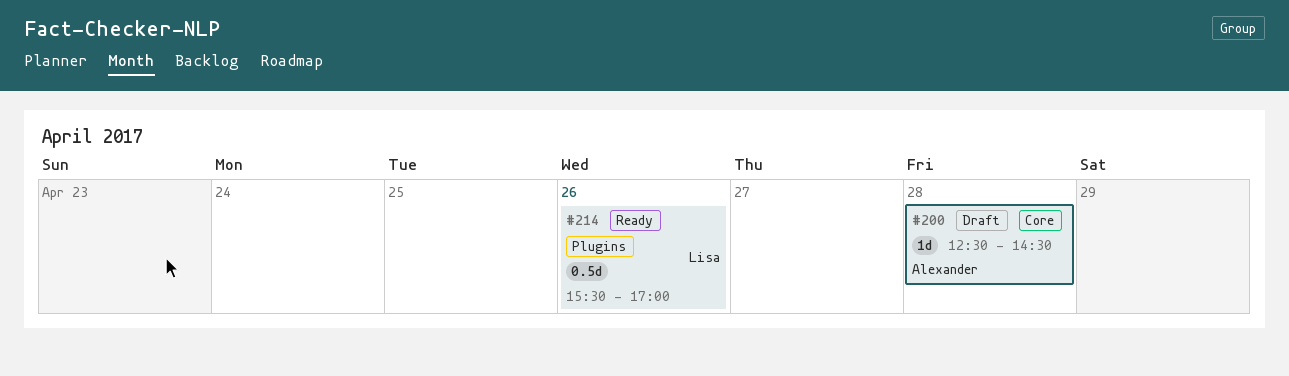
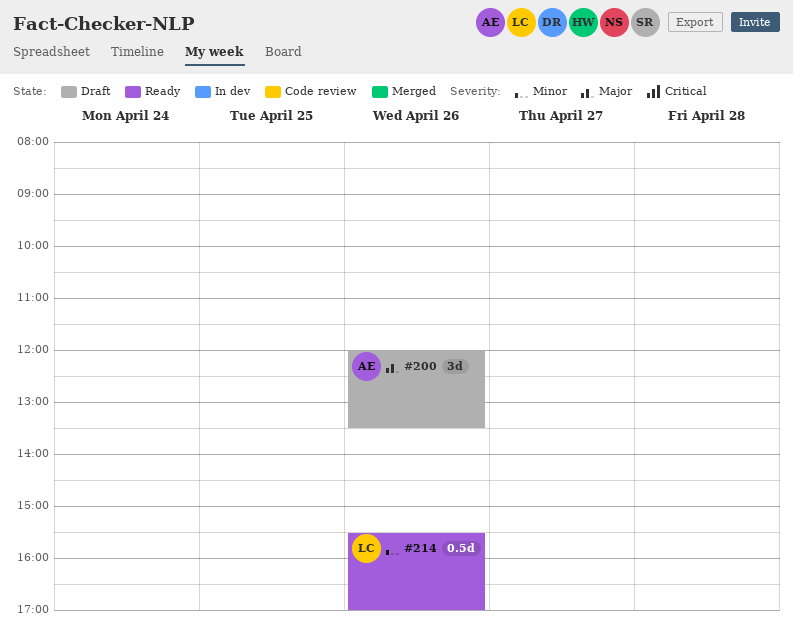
#200, estimate: 1d -> 3d
#200, day: Apr 28 -> Apr 26
#200, begins: 12:30 -> 12:00
#200, ends: 14:30 -> 13:30

